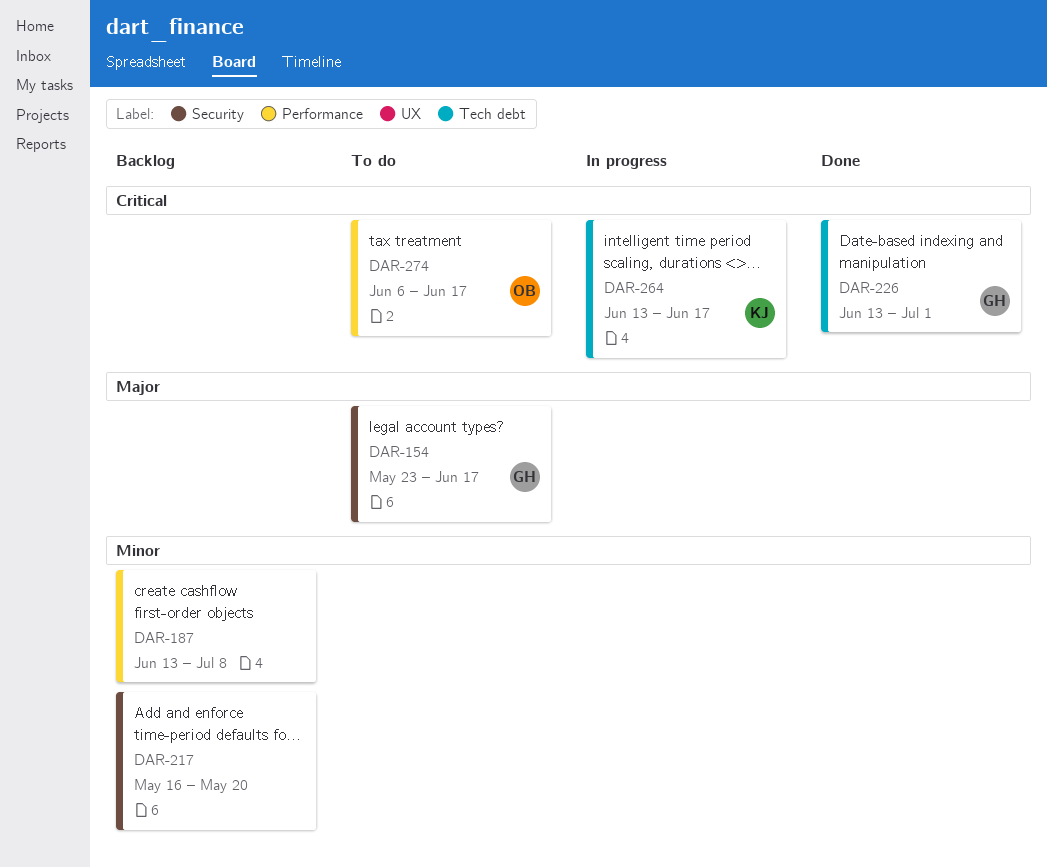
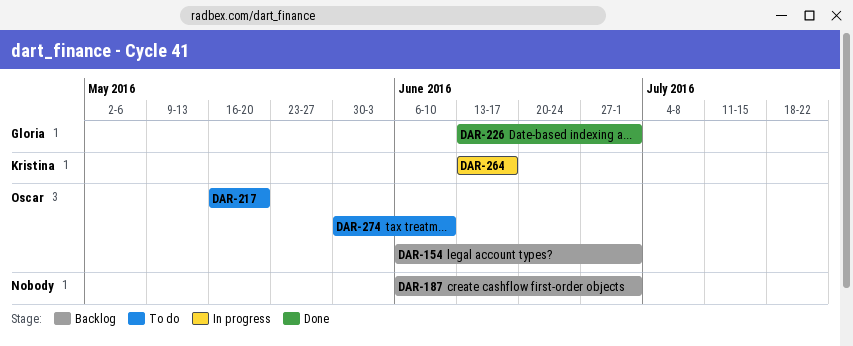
DAR-154, status: To do -> Backlog
DAR-154, owner: Gloria -> Oscar
DAR-154, start: May 23 -> Jun 6
DAR-154, due: Jun 17 -> Jul 1
DAR-187, start: Jun 13 -> Jun 6
DAR-187, due: Jul 8 -> Jul 1
DAR-217, status: Backlog -> To do
DAR-217, owner: none -> Oscar
DAR-274, start: Jun 6 -> May 30
DAR-274, due: Jun 17 -> Jun 10

